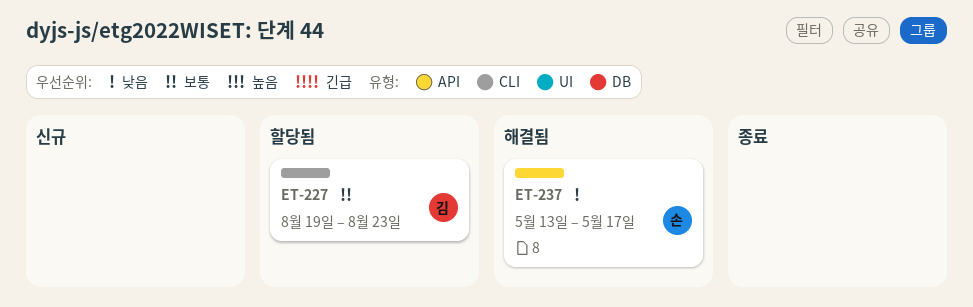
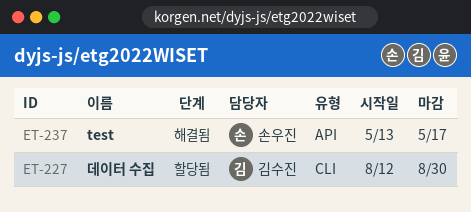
ET-227, start: Aug 19 -> Aug 12
ET-227, due: Aug 23 -> Aug 30

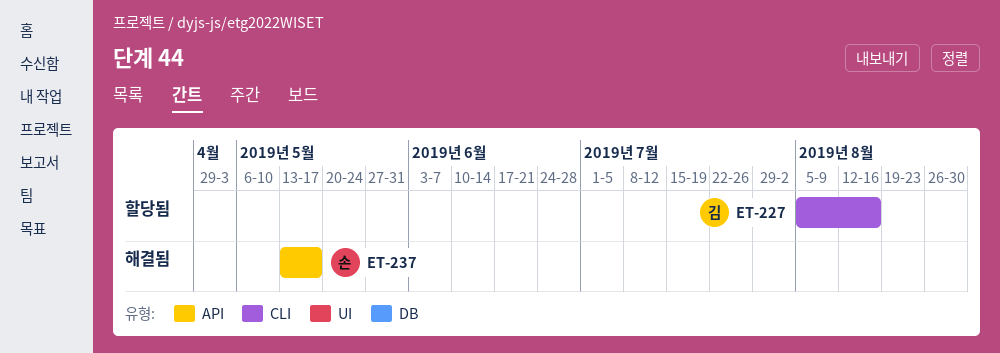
ET-227, start: Aug 12 -> Aug 5
ET-227, due: Aug 30 -> Aug 16

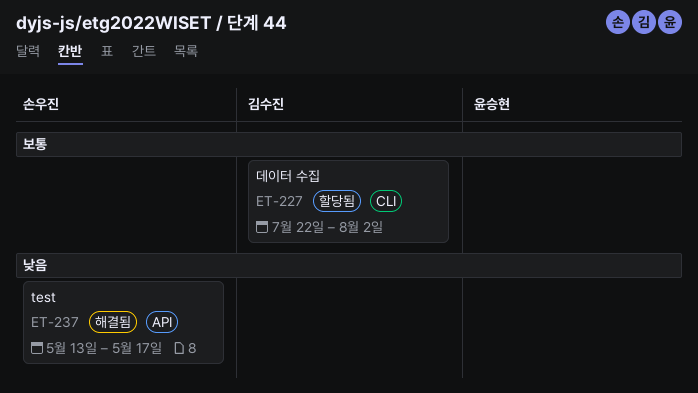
ET-227, start: Aug 5 -> Jul 22
ET-227, due: Aug 16 -> Aug 2

